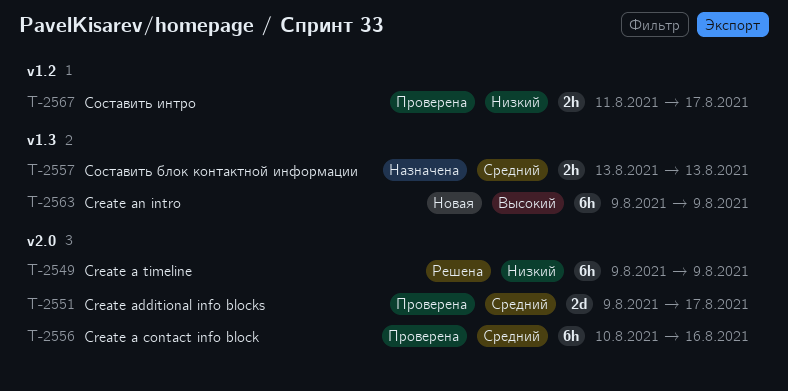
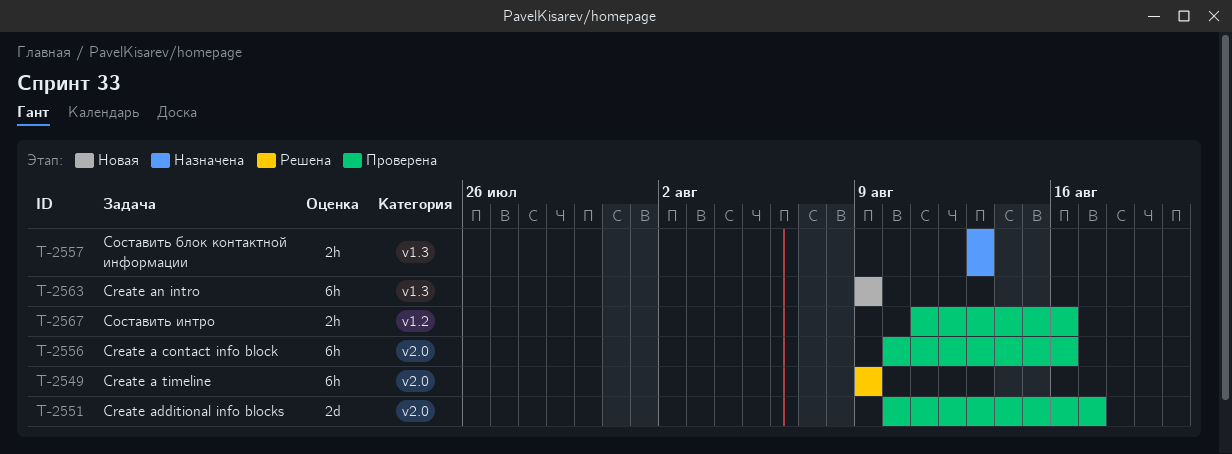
T-2551, start: Aug 9 -> Aug 10
T-2567, due: Aug 17 -> Aug 16

